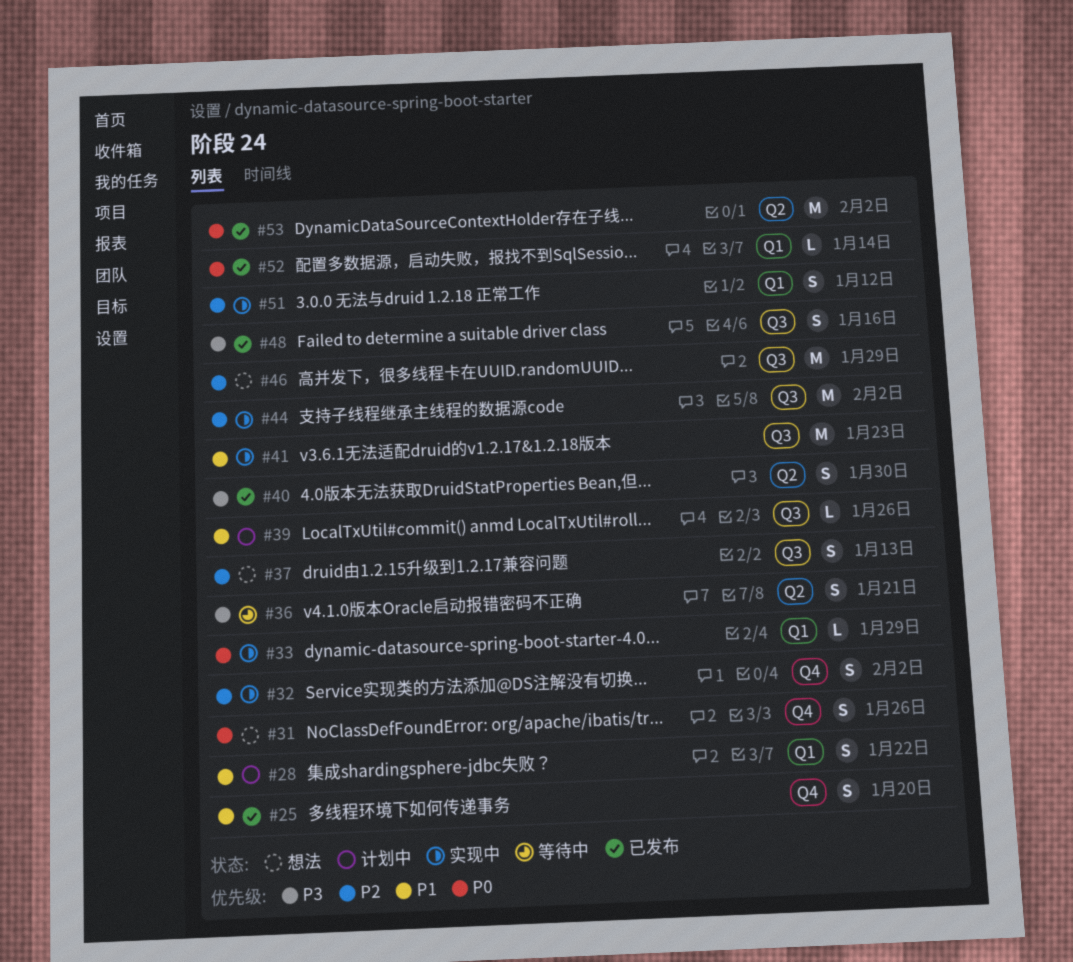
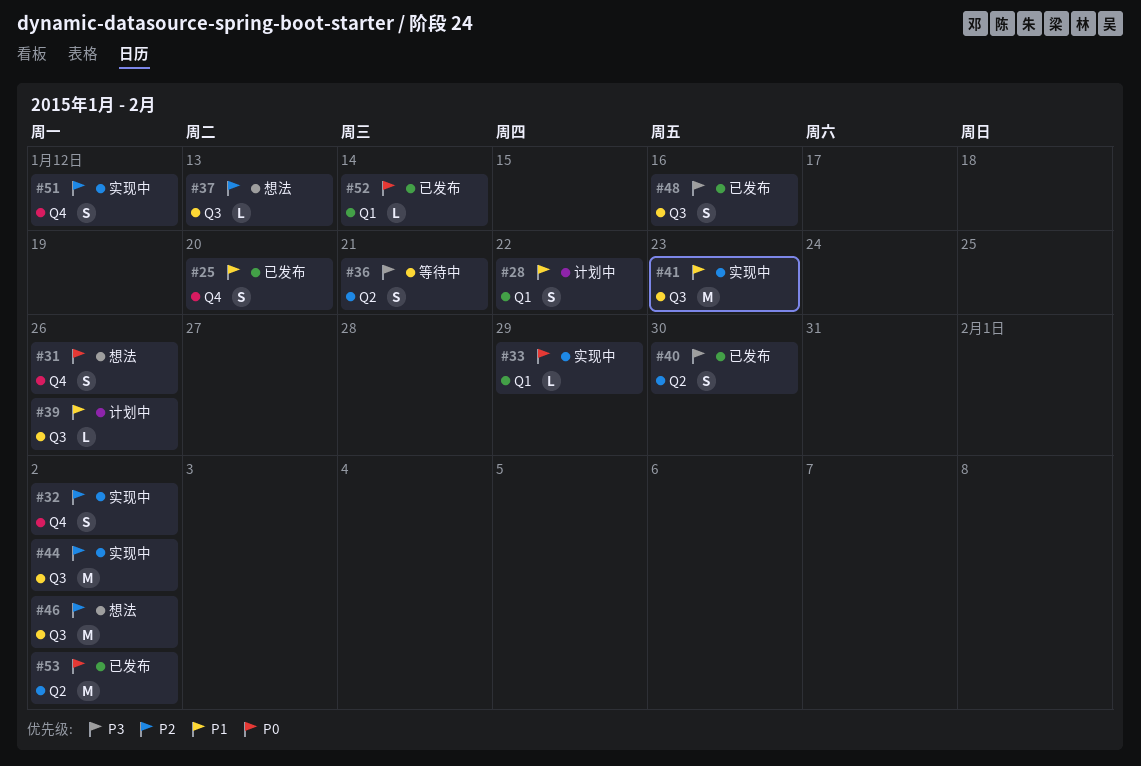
#37, estimate: S -> L
#46, due: Jan 29 -> Feb 2
#51, label: Q1 -> Q4

